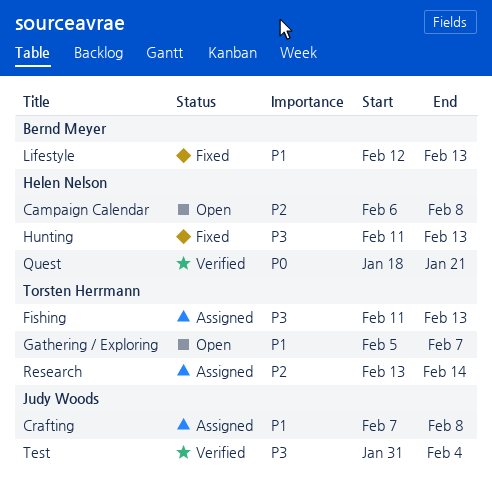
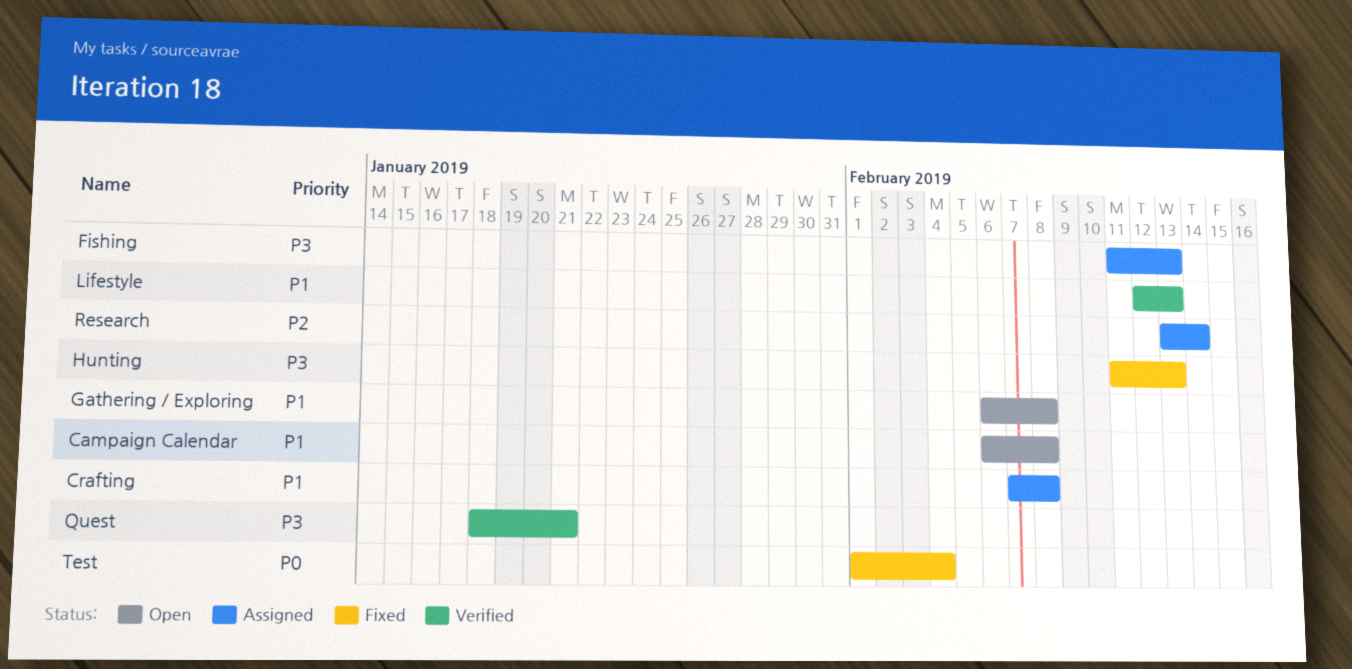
Campaign Calendar, priority: P2 -> P1
Gathering / Exploring, start: Feb 5 -> Feb 6
Gathering / Exploring, due: Feb 7 -> Feb 8
Lifestyle, status: Fixed -> Verified
Quest, priority: P0 -> P3
Test, status: Verified -> Fixed
Test, priority: P3 -> P0
Test, start: Jan 31 -> Feb 1

